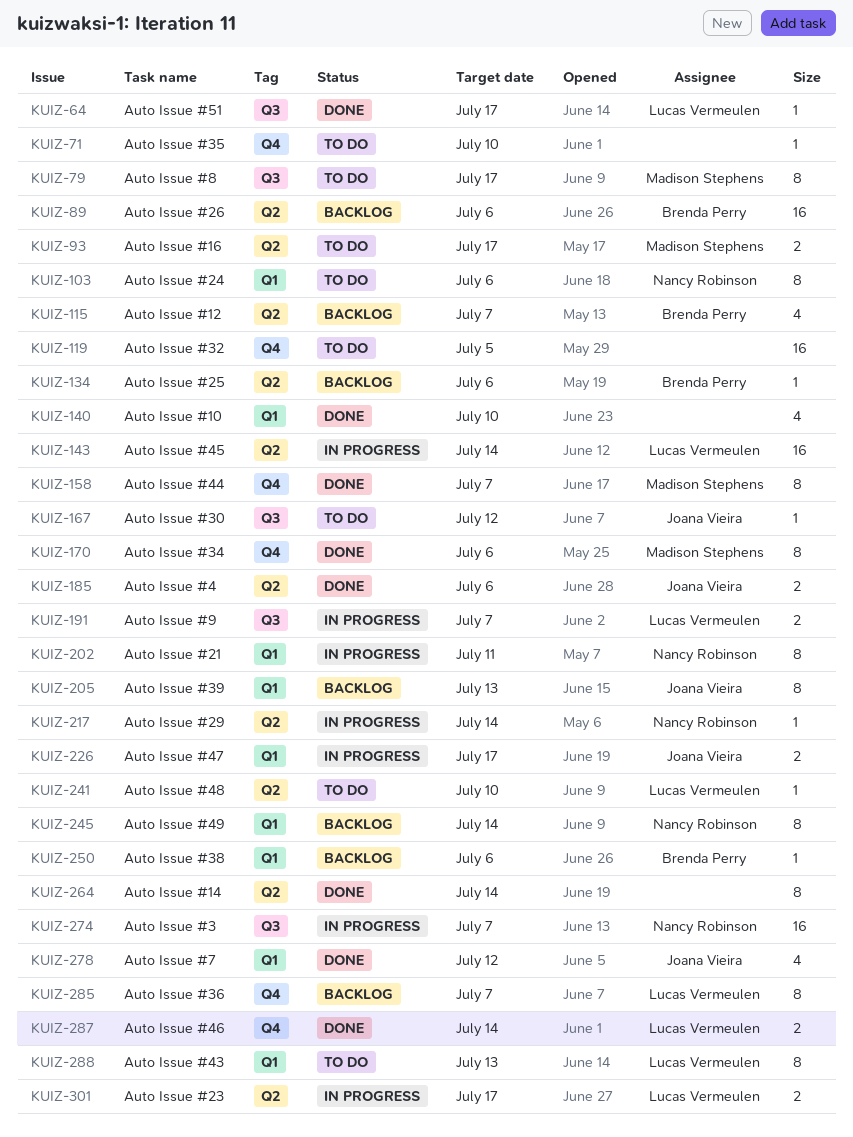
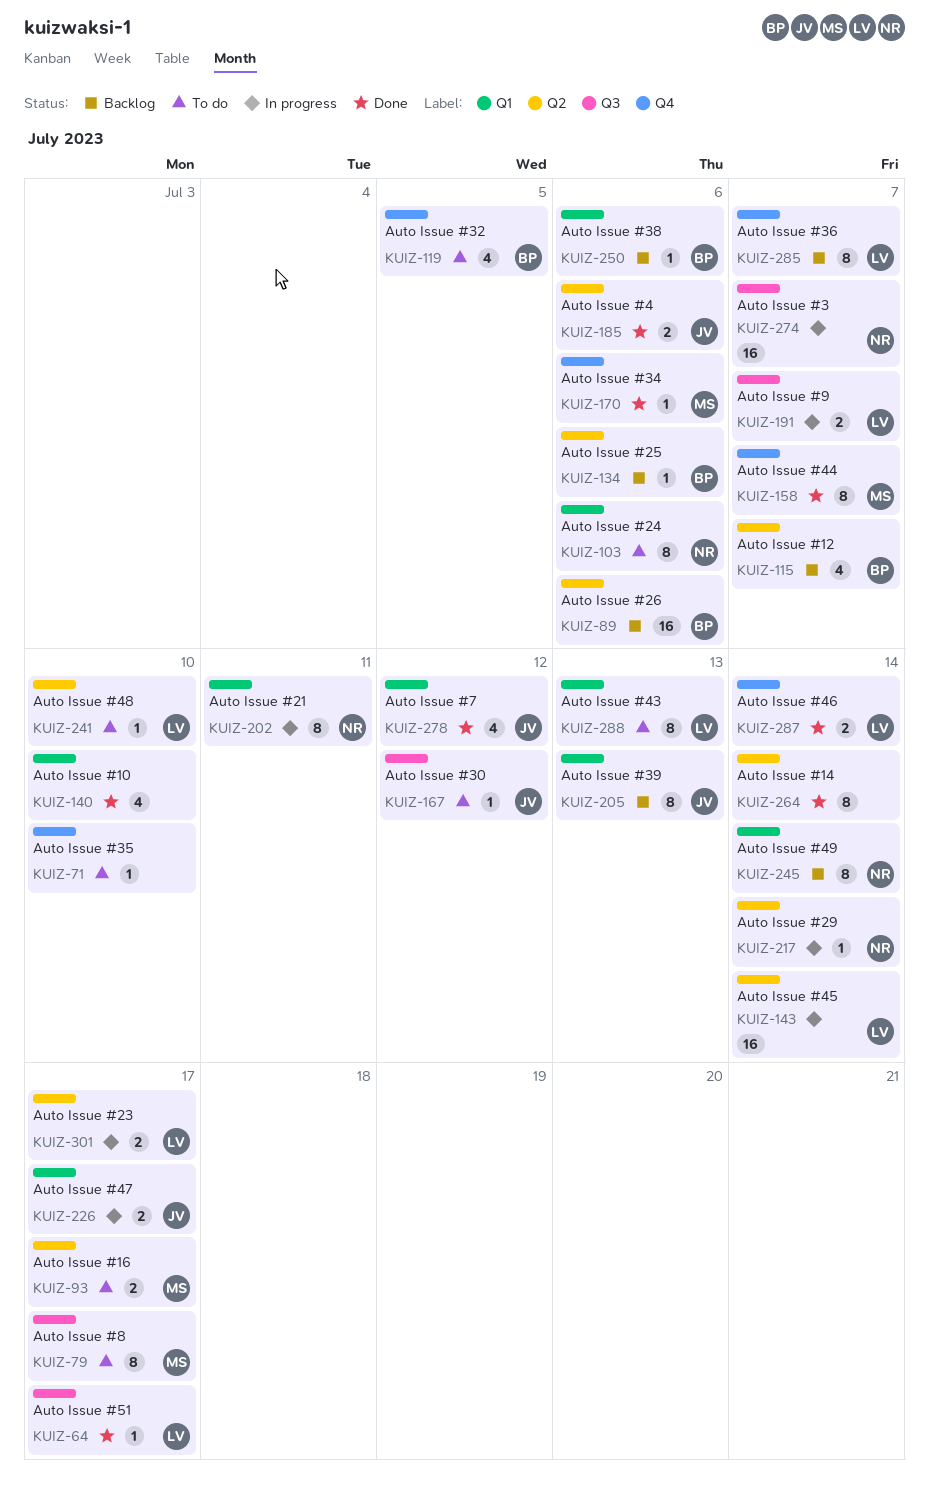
KUIZ-119, owner: none -> Brenda Perry
KUIZ-119, estimate: 16 -> 4
KUIZ-170, estimate: 8 -> 1

